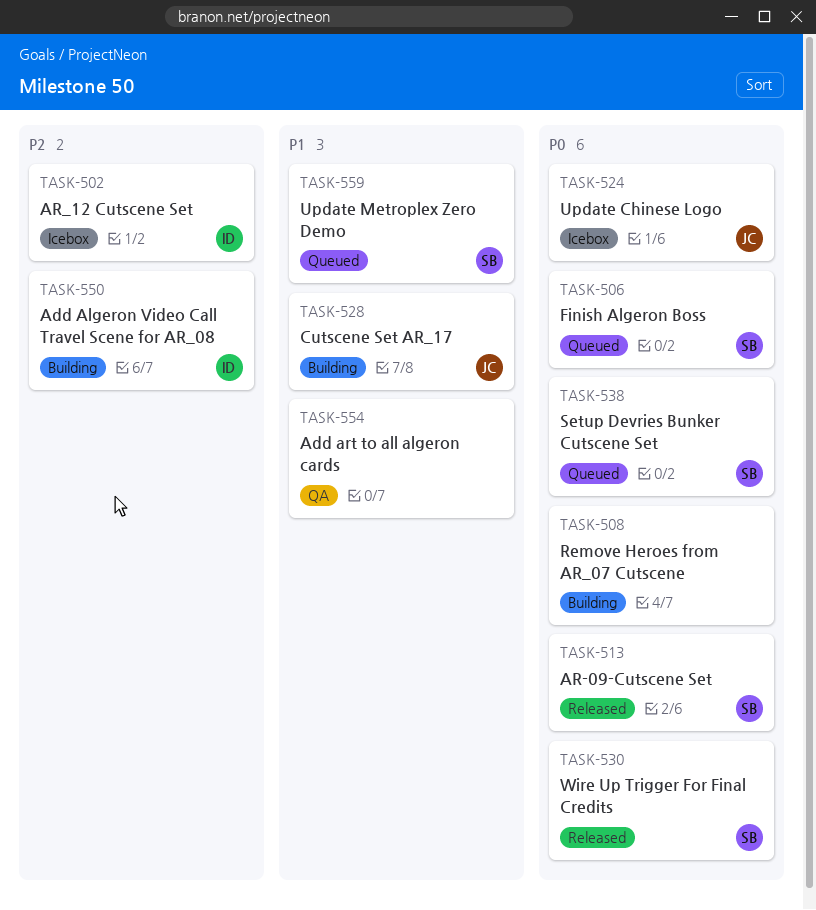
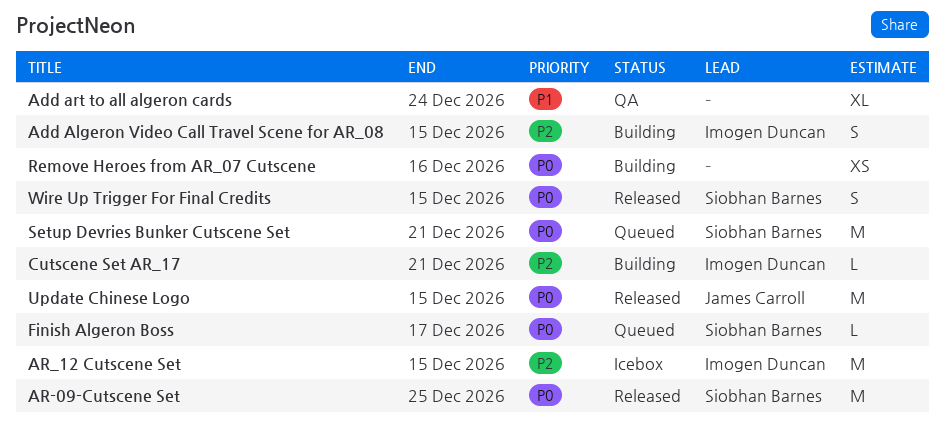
Cutscene Set AR_17, owner: James Carroll -> Imogen Duncan
Cutscene Set AR_17, priority: P1 -> P2
Update Chinese Logo, status: Icebox -> Released
Update Metroplex Zero Demo: present -> none

